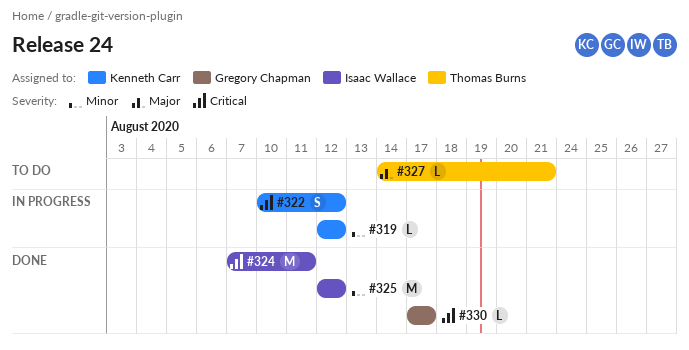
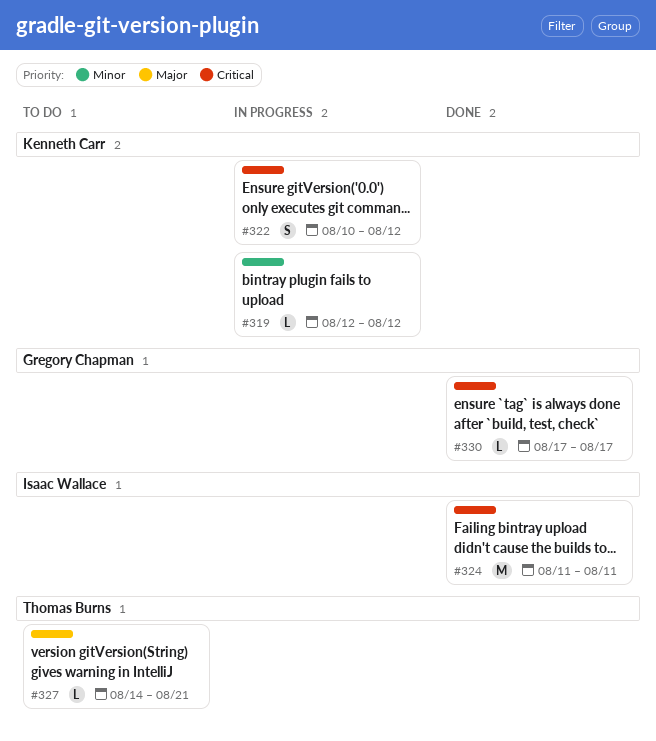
#324, start: Aug 7 -> Aug 11
#325: present -> none

